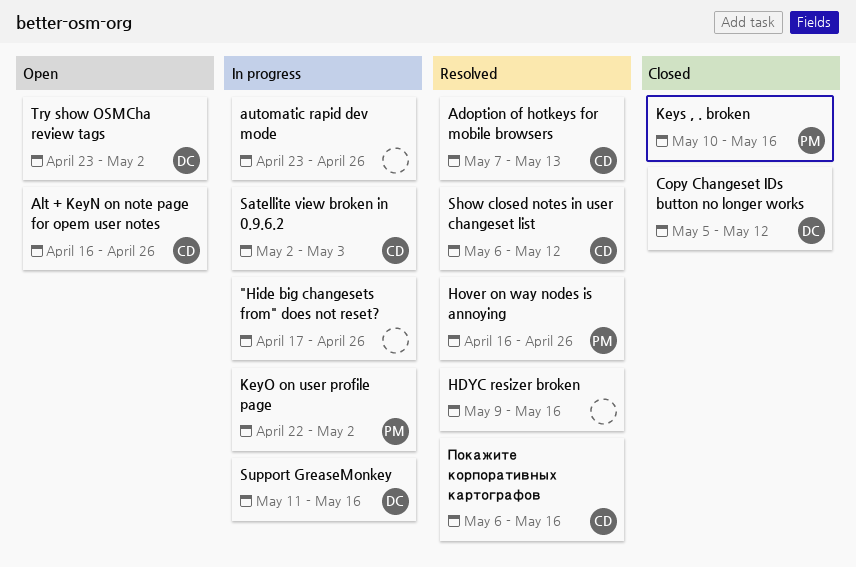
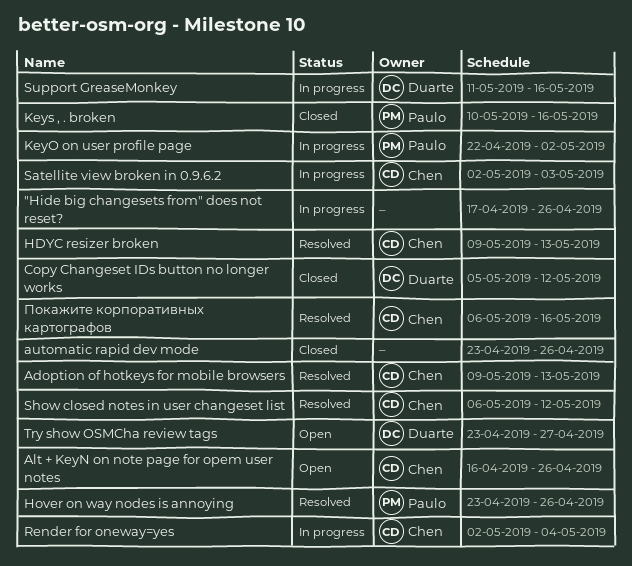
Adoption of hotkeys for mobile browsers, start: May 7 -> May 9
automatic rapid dev mode, status: In progress -> Closed
HDYC resizer broken, owner: none -> Chen
HDYC resizer broken, due: May 16 -> May 13
Hover on way nodes is annoying, start: Apr 16 -> Apr 23
Render for oneway=yes: none -> present
Try show OSMCha review tags, due: May 2 -> Apr 27

